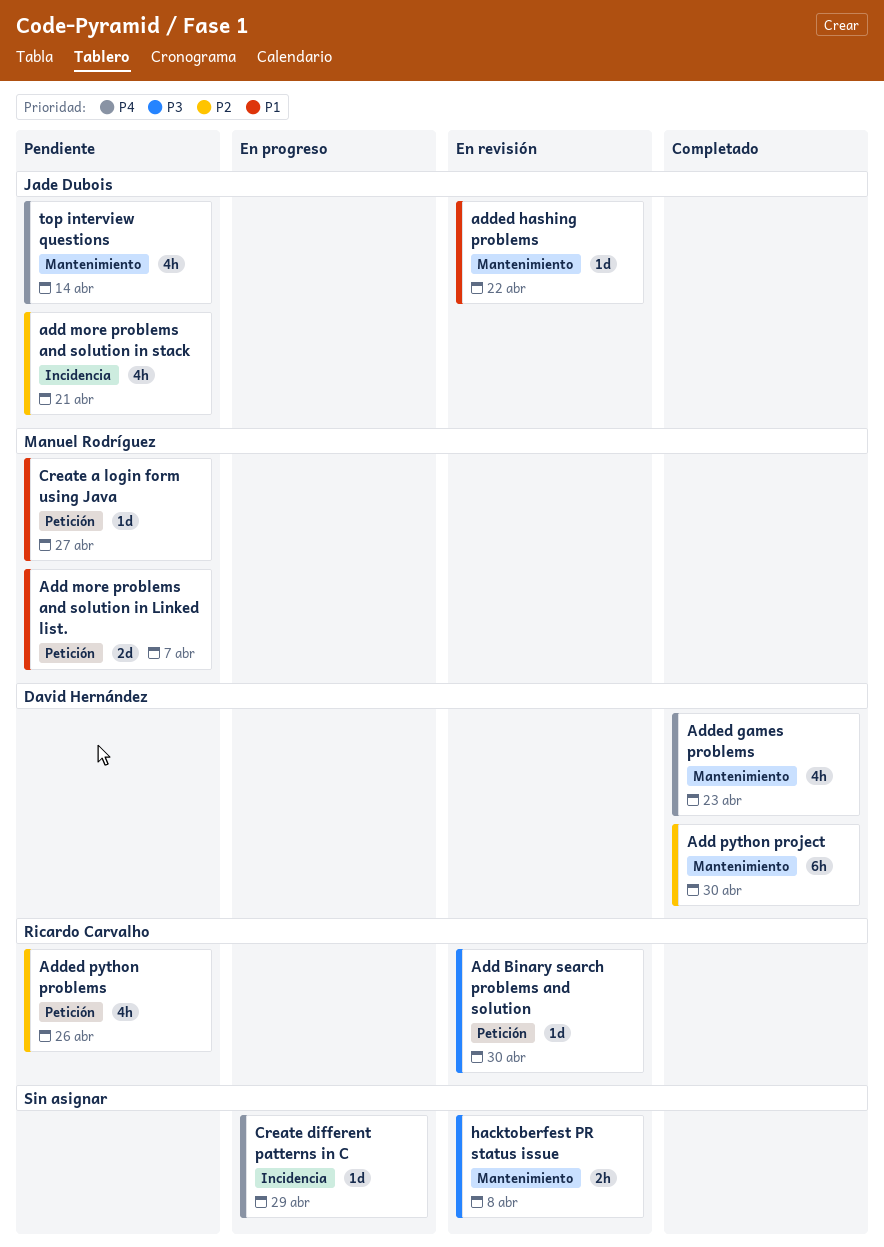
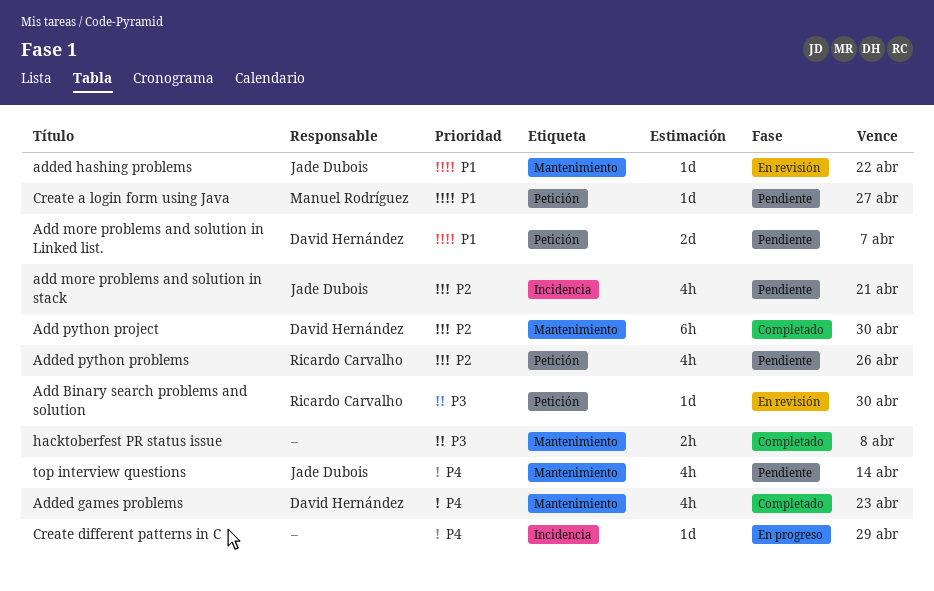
Add more problems and solution in Linked list., owner: Manuel Rodríguez -> David Hernández
hacktoberfest PR status issue, status: En revisión -> Completado

